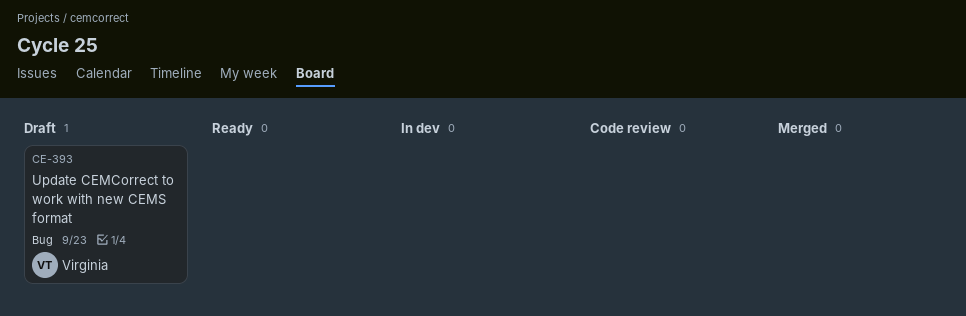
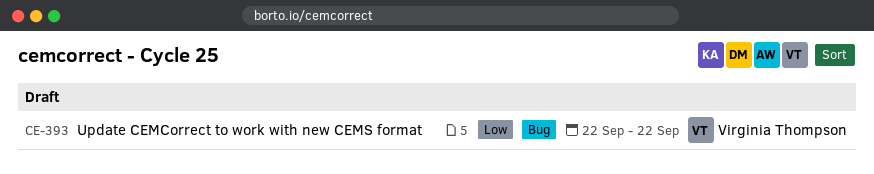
CE-393, due: Sep 23 -> Sep 22

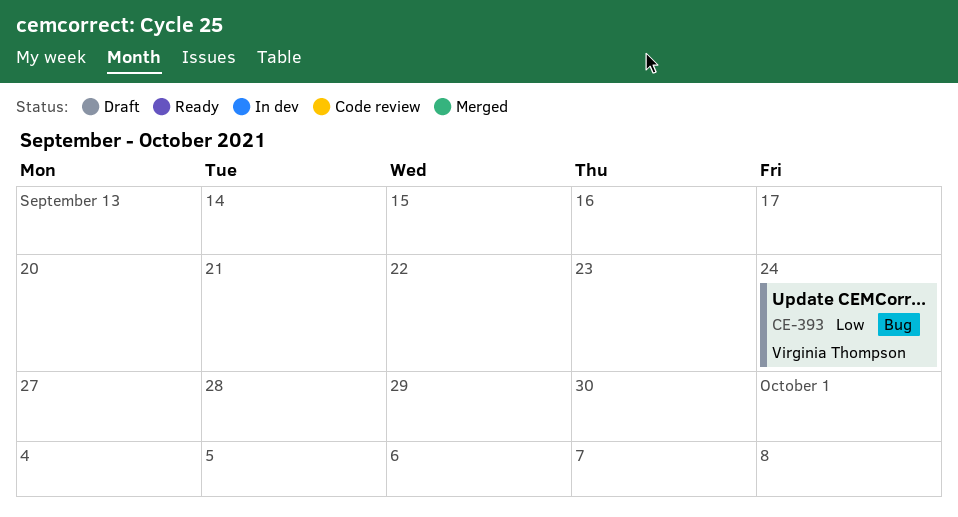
CE-393, due: Sep 22 -> Sep 24

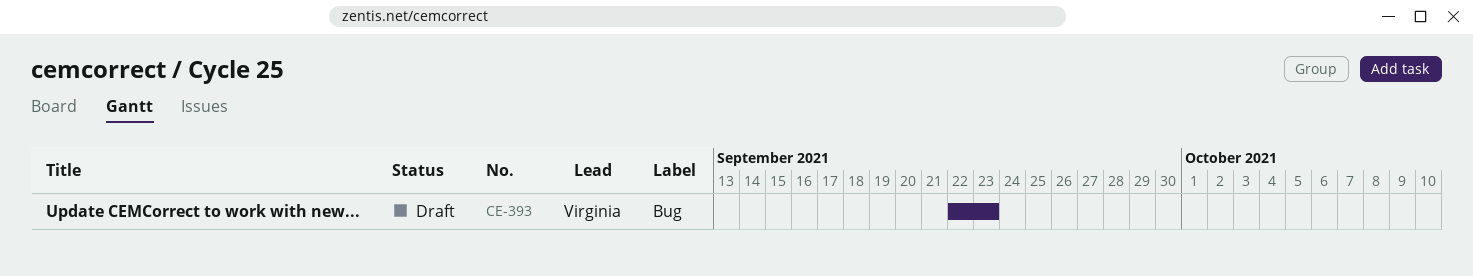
CE-393, due: Sep 24 -> Sep 23

